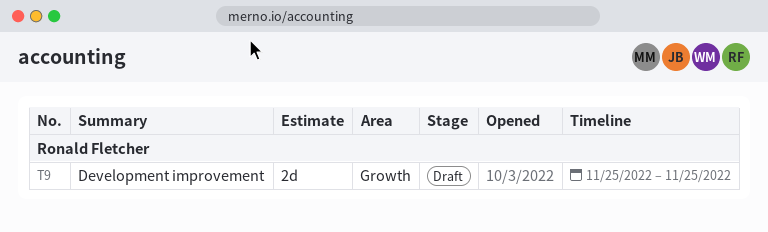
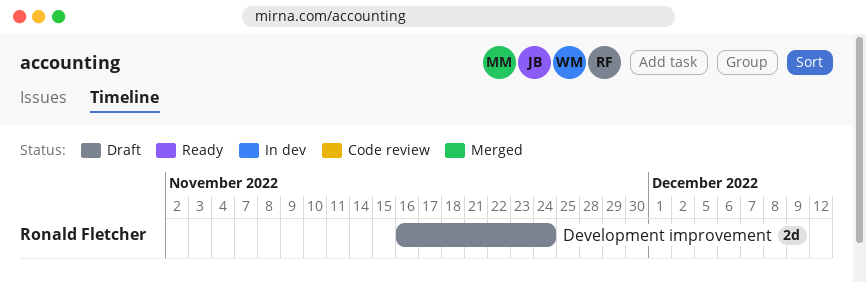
Development improvement, start: Nov 25 -> Nov 16
Development improvement, due: Nov 25 -> Nov 24

